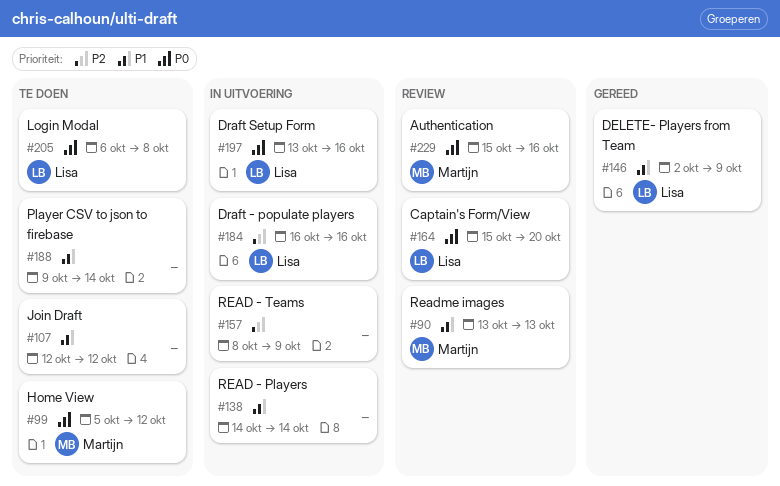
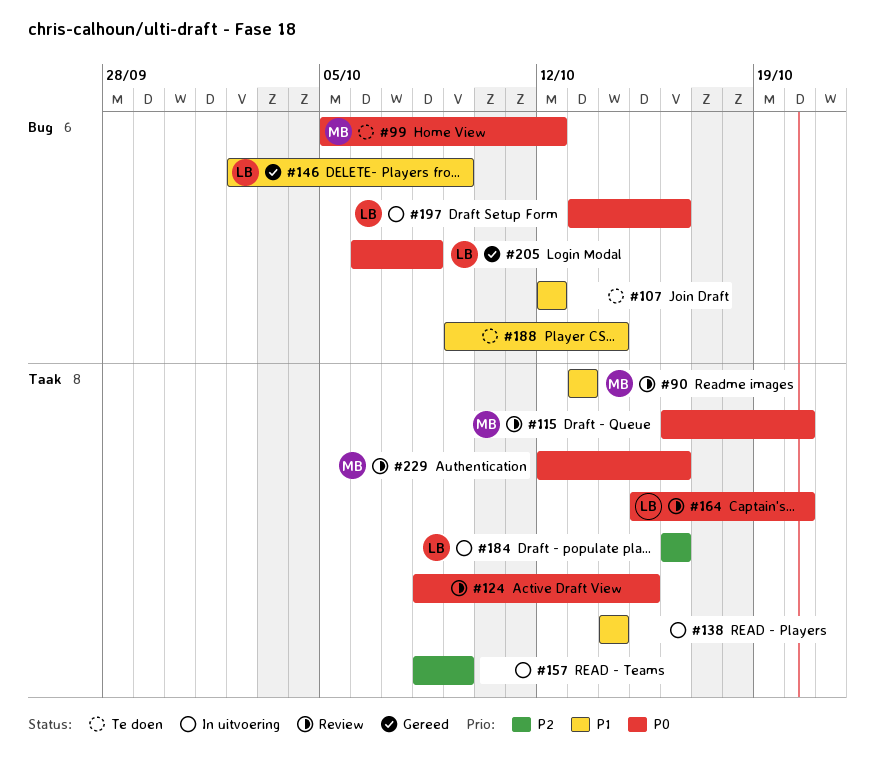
#115: none -> present
#124: none -> present
#205, status: Te doen -> Gereed
#229, start: Oct 15 -> Oct 12

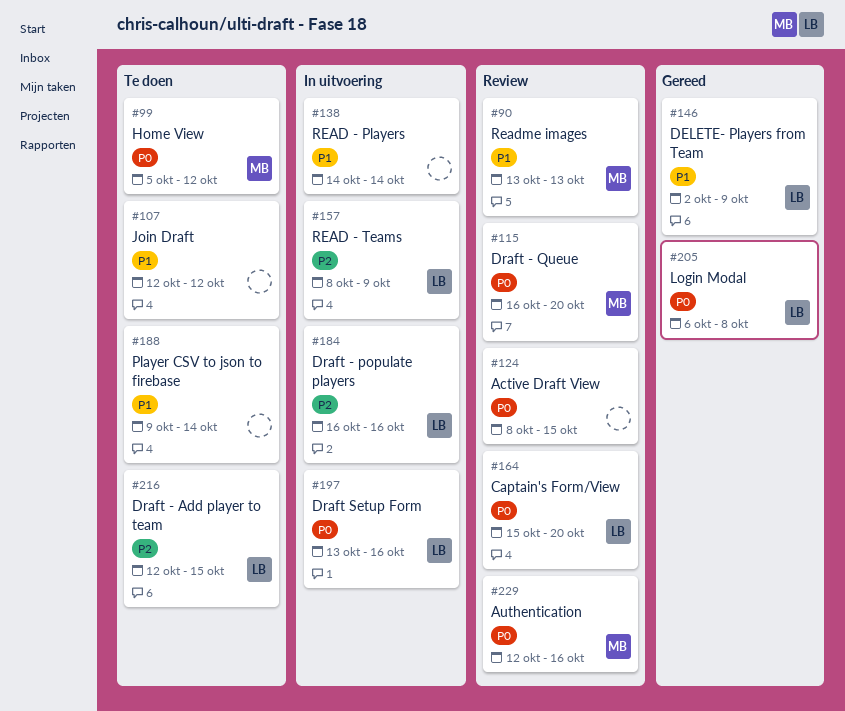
#157, owner: none -> LB
#216: none -> present

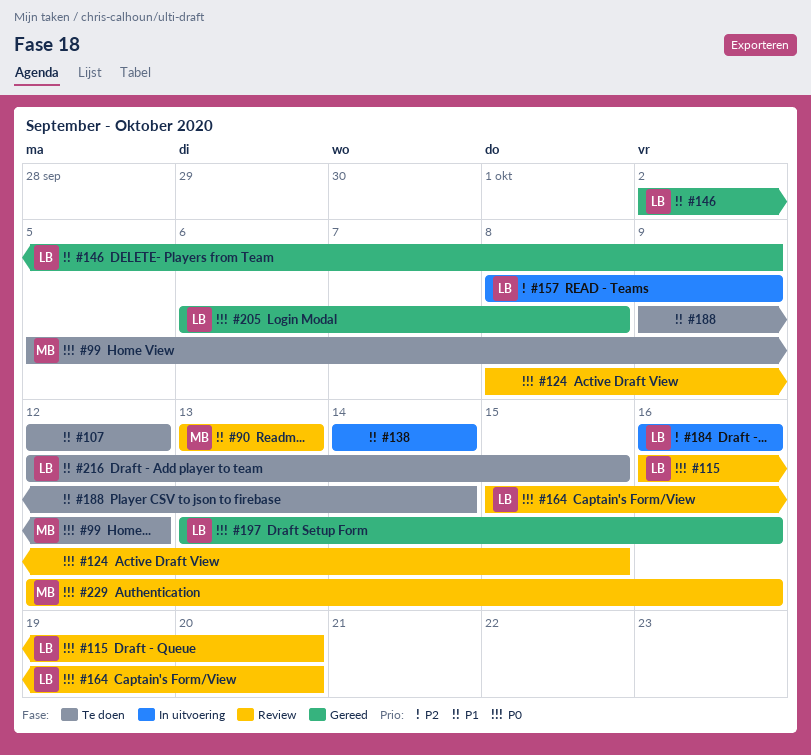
#115, owner: MB -> LB
#197, status: In uitvoering -> Gereed
#216, priority: P2 -> P1

